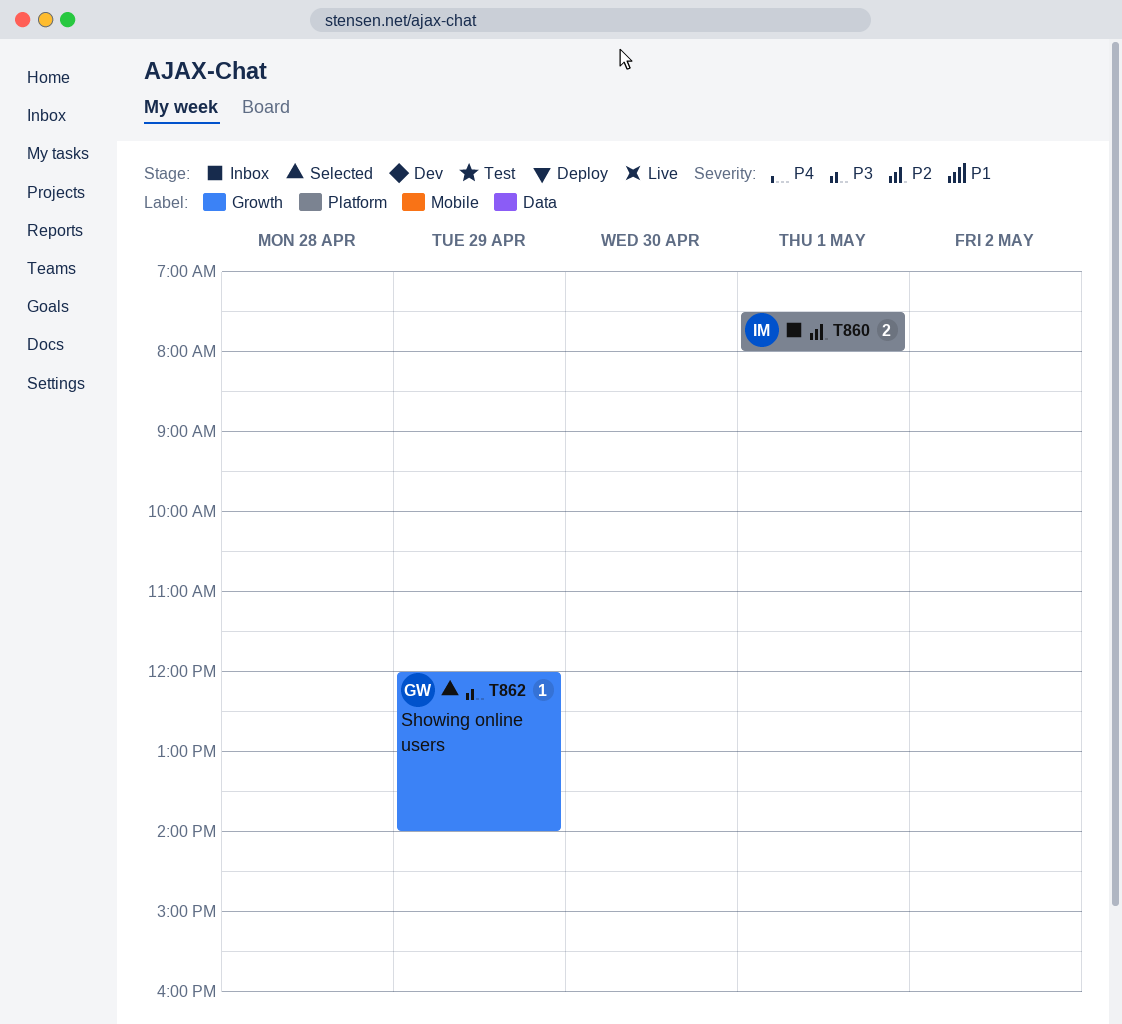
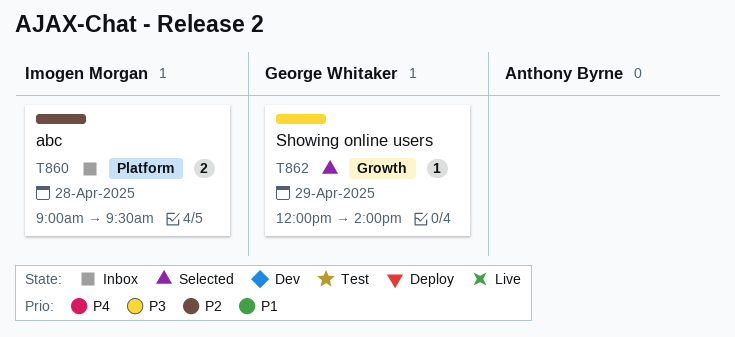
T860, day: May 1 -> Apr 28
T860, begins: 07:30 -> 09:00
T860, ends: 08:00 -> 09:30

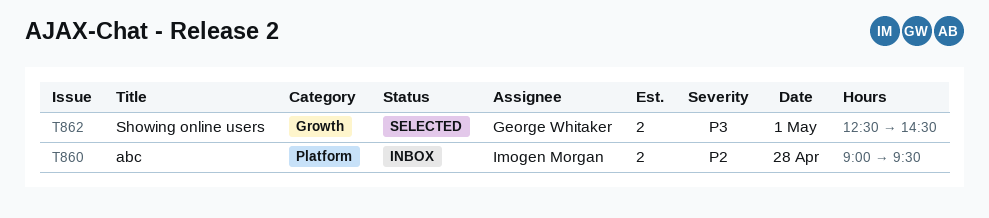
T862, estimate: 1 -> 2
T862, day: Apr 29 -> May 1
T862, begins: 12:00 -> 12:30
T862, ends: 14:00 -> 14:30

